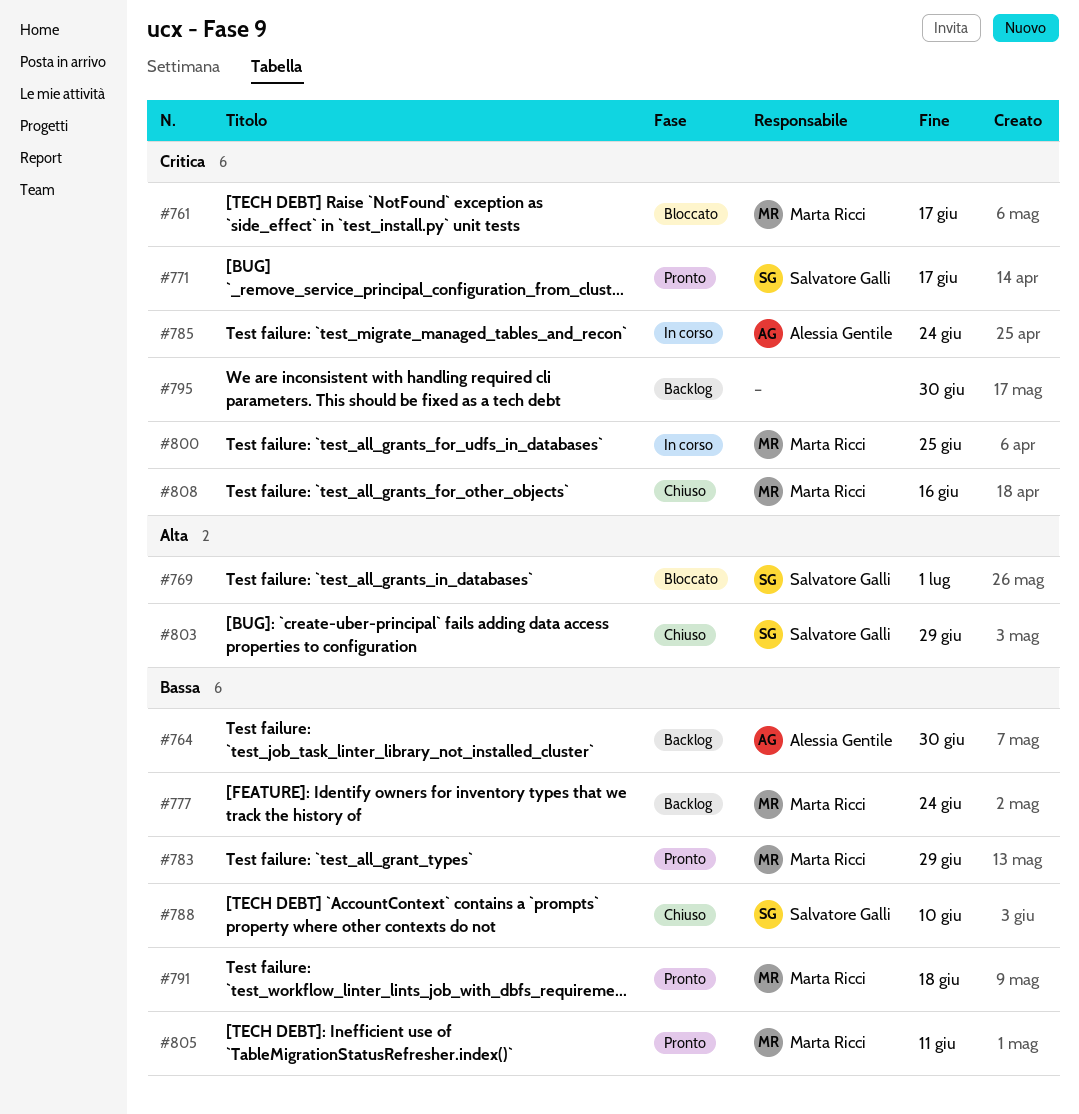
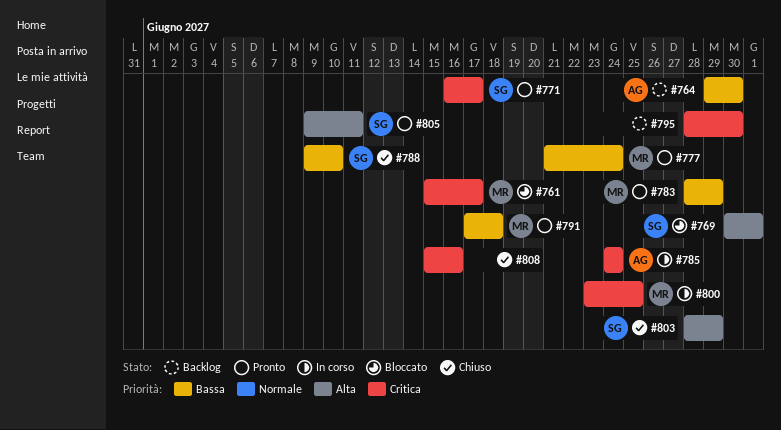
#777, status: Backlog -> Pronto
#805, owner: Marta Ricci -> Salvatore Galli
#805, priority: Bassa -> Alta
#808, owner: Marta Ricci -> none

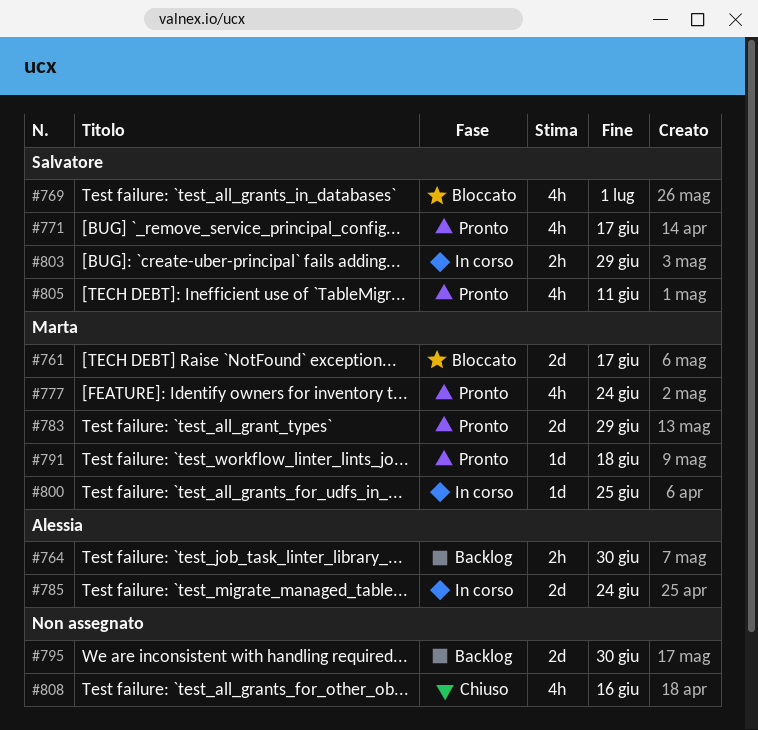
#788: present -> none
#803, status: Chiuso -> In corso

